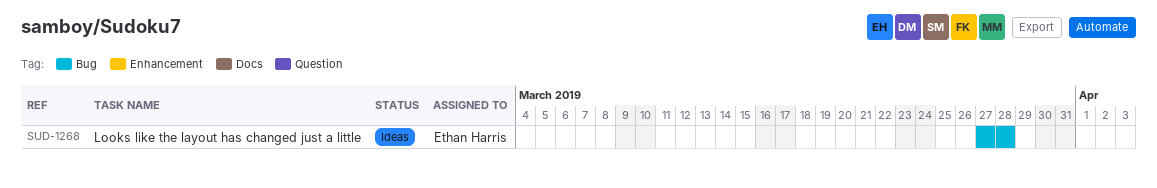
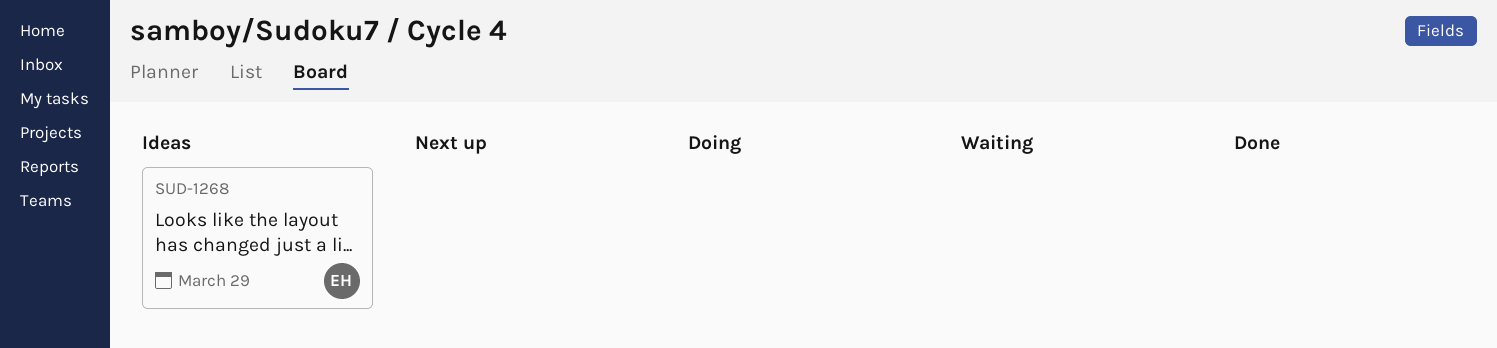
SUD-1268, due: Mar 28 -> Mar 29

